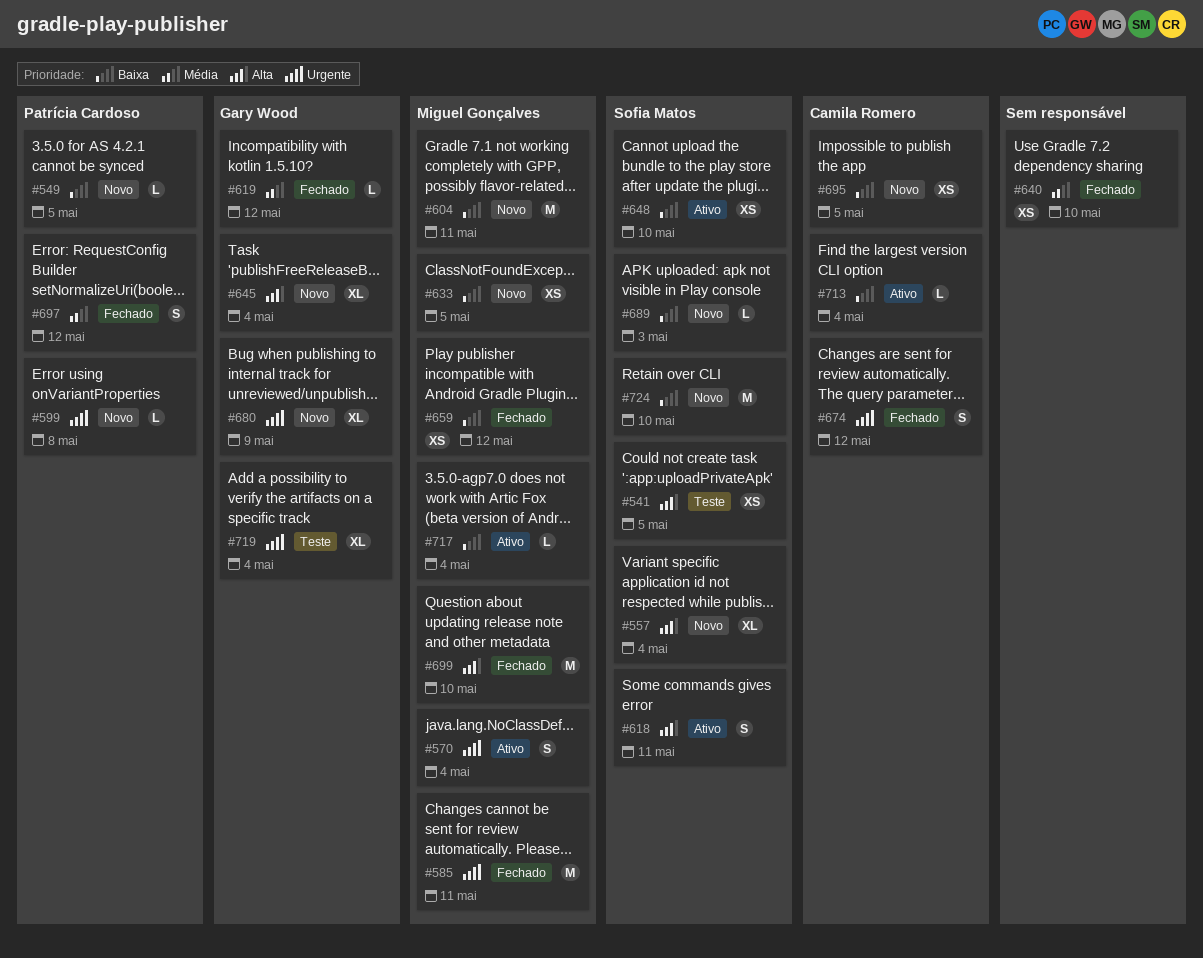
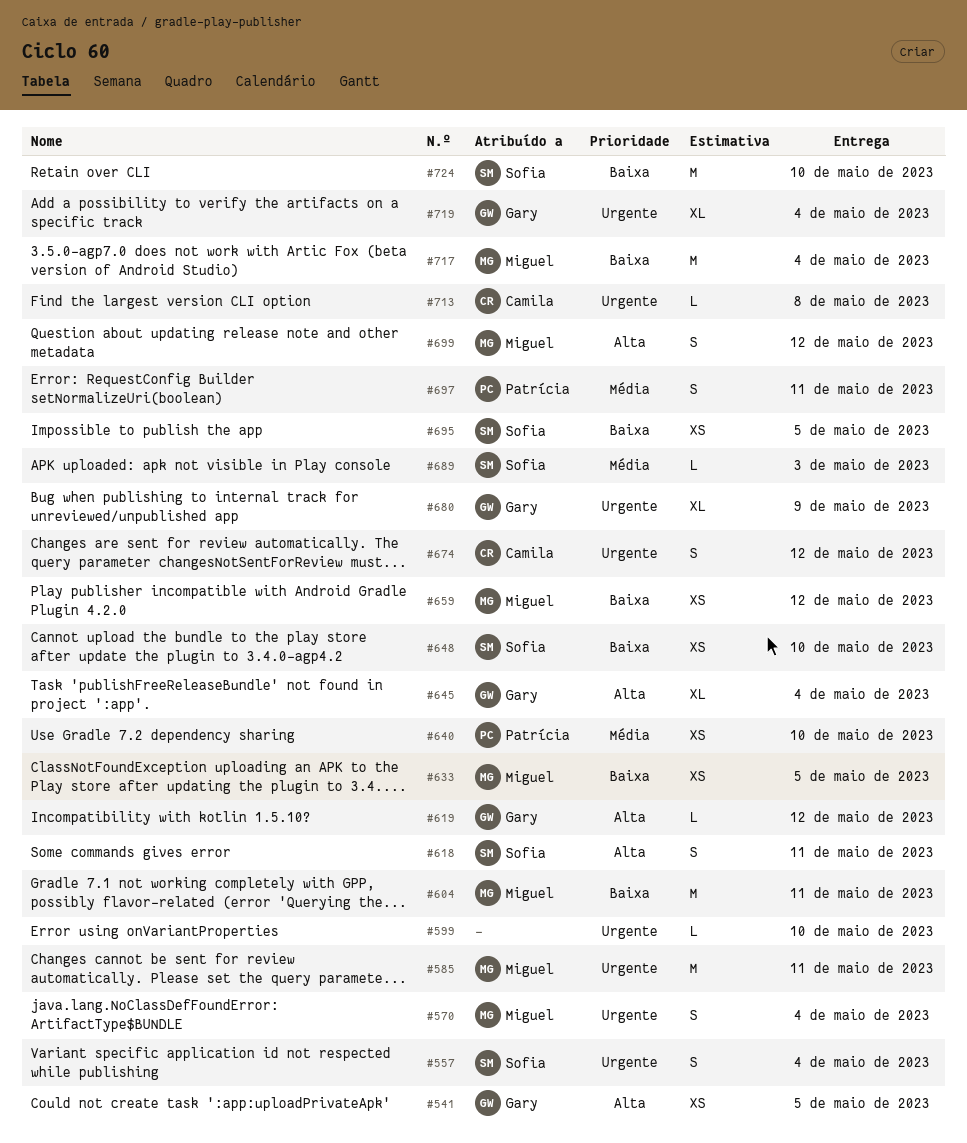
#541, owner: Sofia Matos -> Gary Wood
#549: present -> none
#557, priority: Alta -> Urgente
#557, estimate: XL -> S
#599, owner: Patrícia Cardoso -> none
#599, due: May 8 -> May 10
#619, priority: Média -> Alta
#640, owner: none -> Patrícia Cardoso
#689, priority: Baixa -> Média
#695, owner: Camila Romero -> Sofia Matos
#697, due: May 12 -> May 11
#699, estimate: M -> S
#699, due: May 10 -> May 12
#713, priority: Baixa -> Urgente
#713, due: May 4 -> May 8
#717, estimate: L -> M

